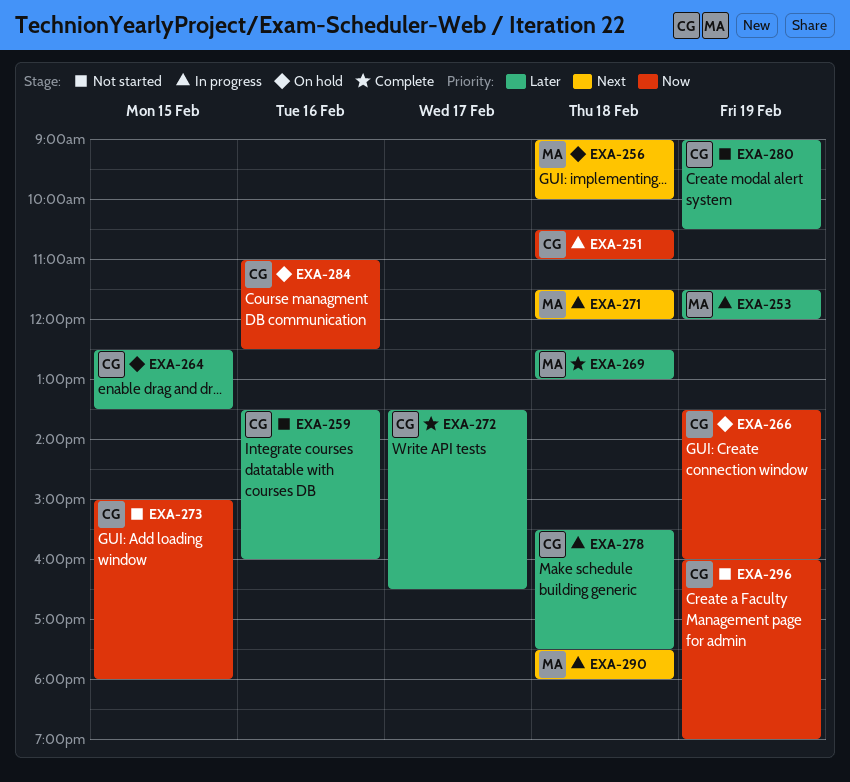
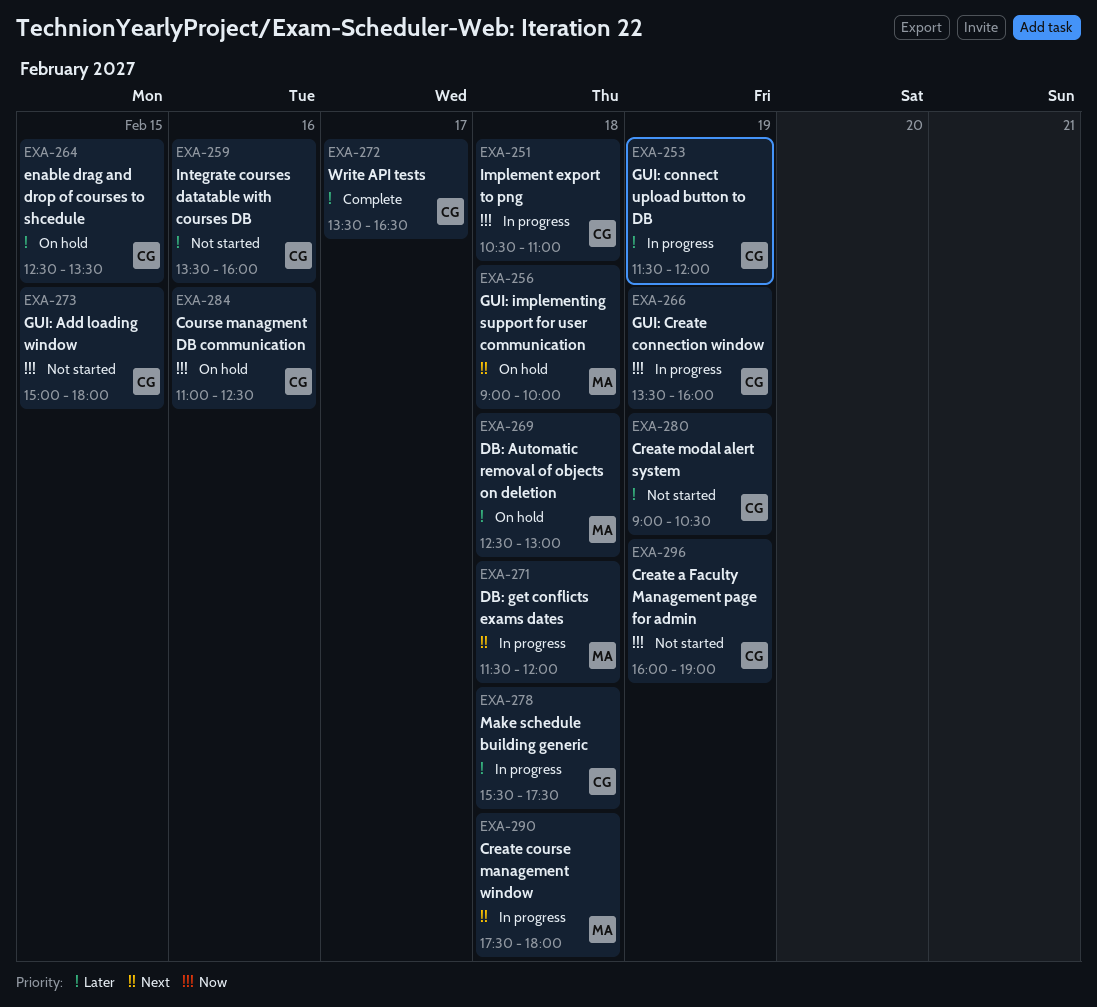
EXA-253, owner: MA -> CG
EXA-266, status: On hold -> In progress
EXA-269, status: Complete -> On hold

